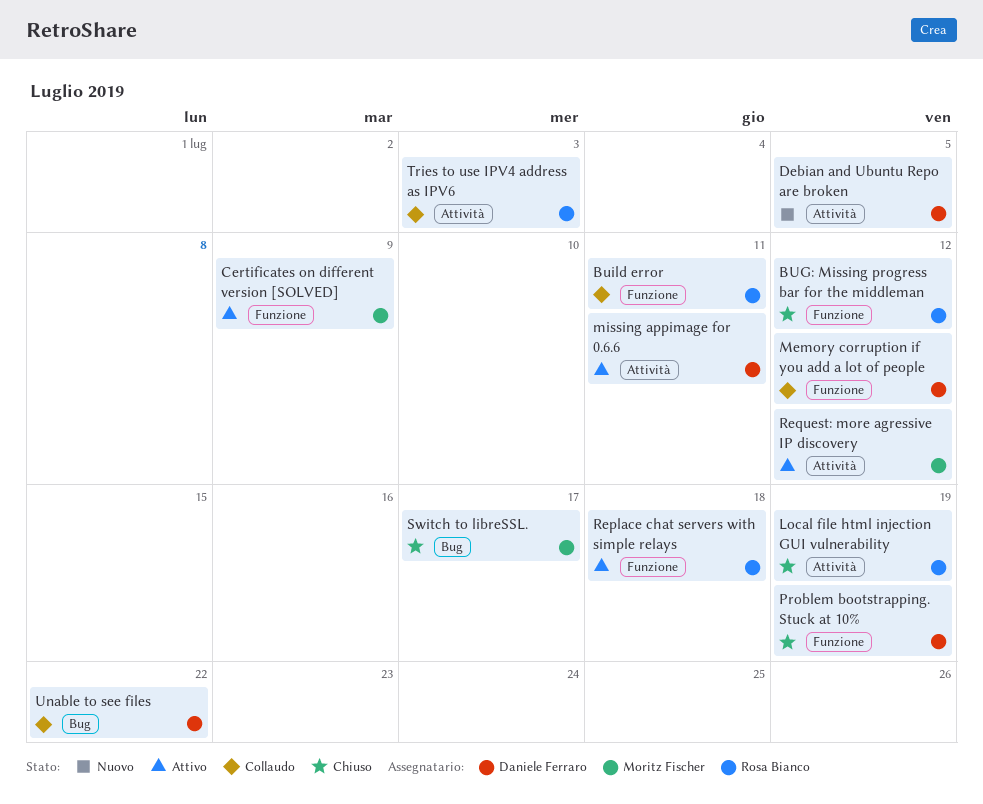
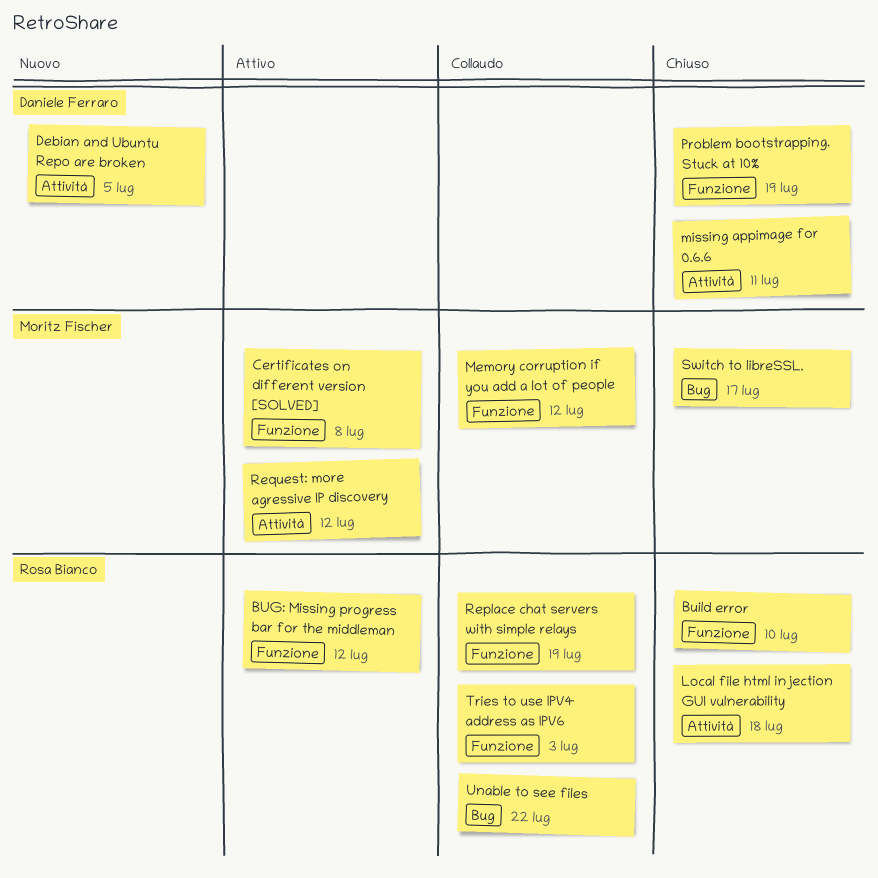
BUG: Missing progress bar for the middleman, status: Chiuso -> Attivo
Build error, status: Collaudo -> Chiuso
Build error, due: Jul 11 -> Jul 10
Certificates on different version [SOLVED], due: Jul 9 -> Jul 8
Local file html injection GUI vulnerability, due: Jul 19 -> Jul 18
Memory corruption if you add a lot of people, owner: Daniele Ferraro -> Moritz Fischer
missing appimage for 0.6.6, status: Attivo -> Chiuso
Replace chat servers with simple relays, status: Attivo -> Collaudo
Replace chat servers with simple relays, due: Jul 18 -> Jul 19
Tries to use IPV4 address as IPV6, label: Attività -> Funzione
Unable to see files, owner: Daniele Ferraro -> Rosa Bianco

